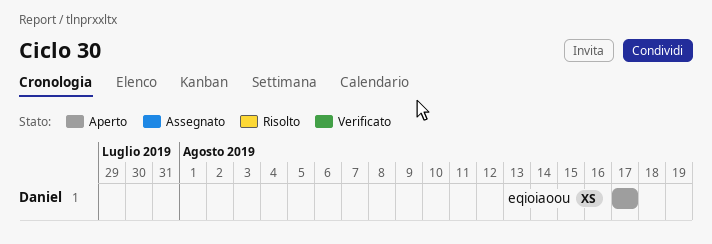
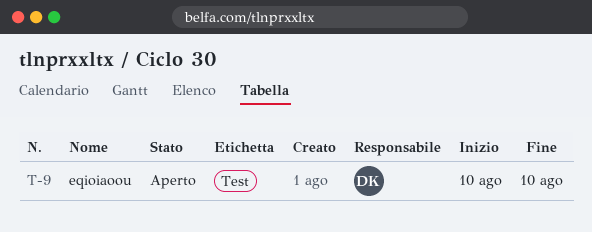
eqioiaoou, start: Aug 17 -> Aug 10
eqioiaoou, due: Aug 17 -> Aug 10

